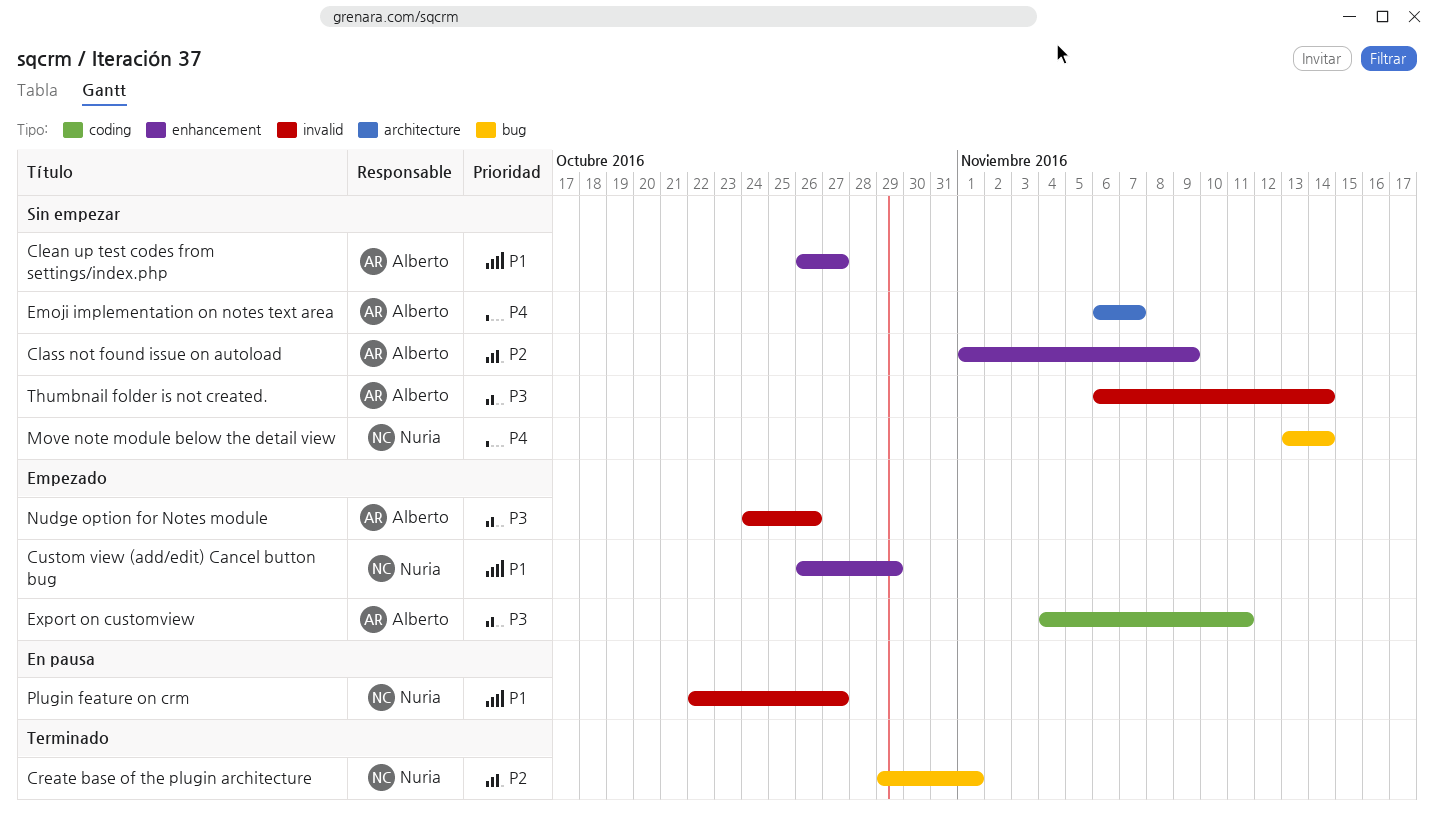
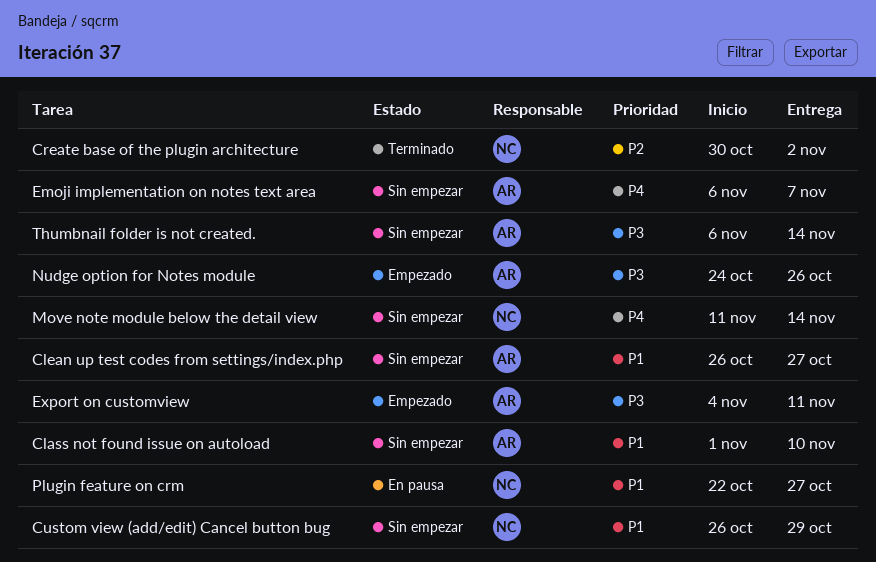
Class not found issue on autoload, priority: P2 -> P1
Class not found issue on autoload, due: Nov 9 -> Nov 10
Create base of the plugin architecture, start: Oct 29 -> Oct 30
Create base of the plugin architecture, due: Nov 1 -> Nov 2
Custom view (add/edit) Cancel button bug, status: Empezado -> Sin empezar
Move note module below the detail view, start: Nov 13 -> Nov 11

